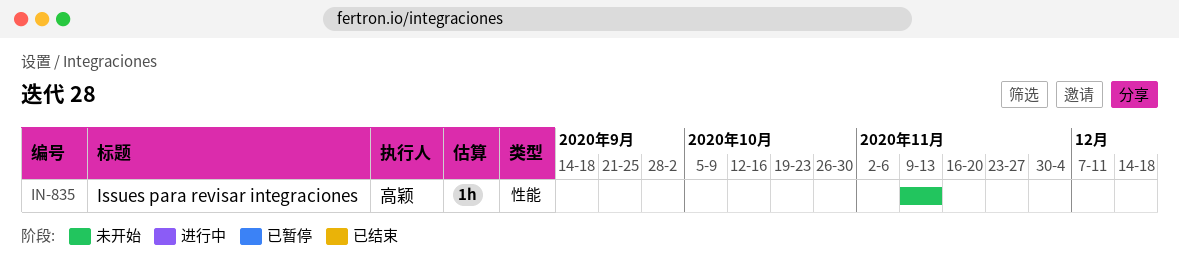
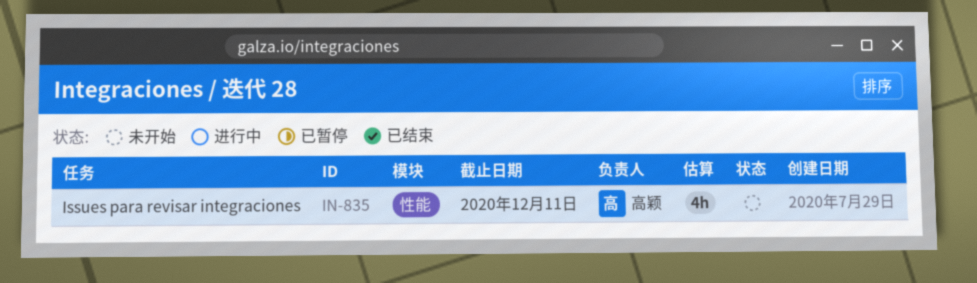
IN-835, estimate: 1h -> 4h
IN-835, due: Nov 13 -> Dec 11

